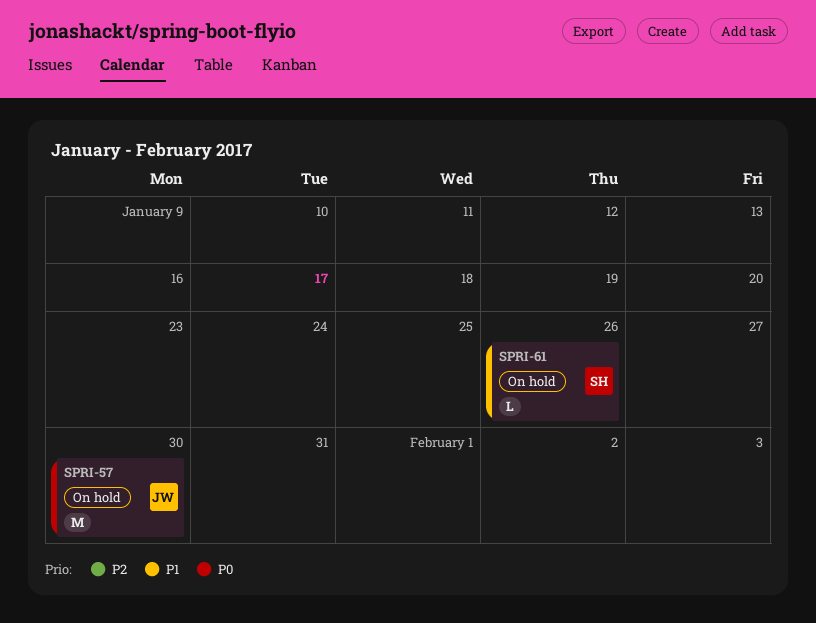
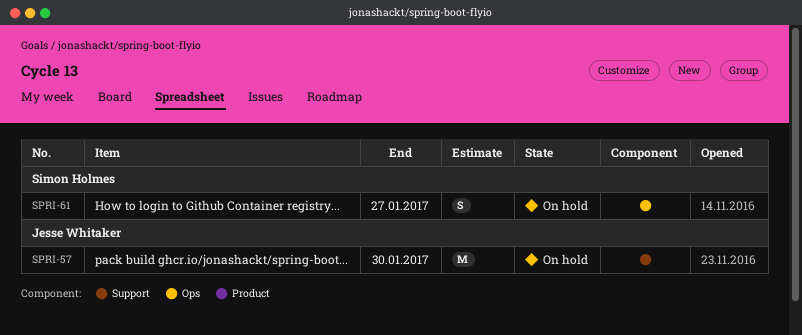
SPRI-61, estimate: L -> S
SPRI-61, due: Jan 26 -> Jan 27

